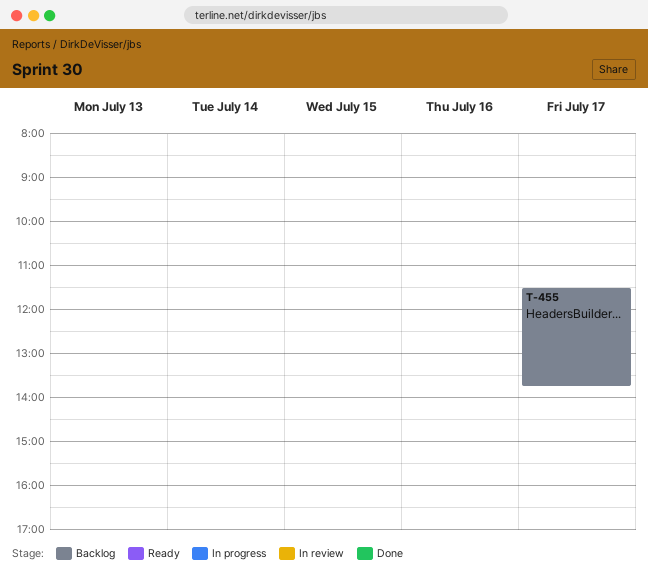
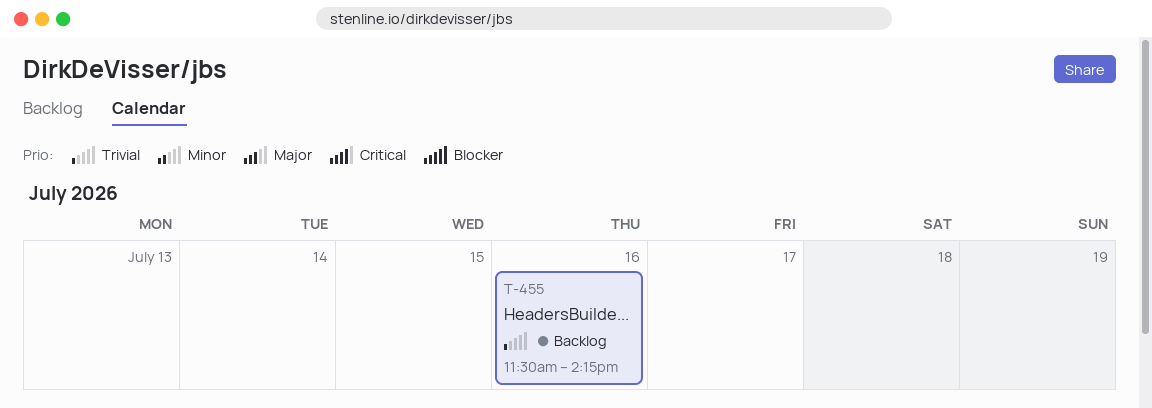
T-455, day: Jul 17 -> Jul 16
T-455, ends: 13:45 -> 14:15

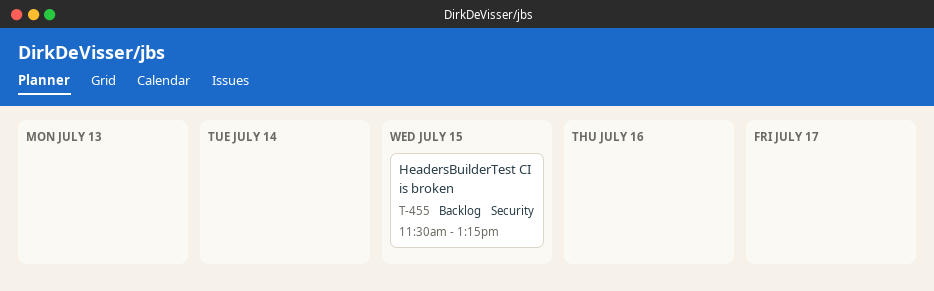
T-455, day: Jul 16 -> Jul 15
T-455, ends: 14:15 -> 13:15

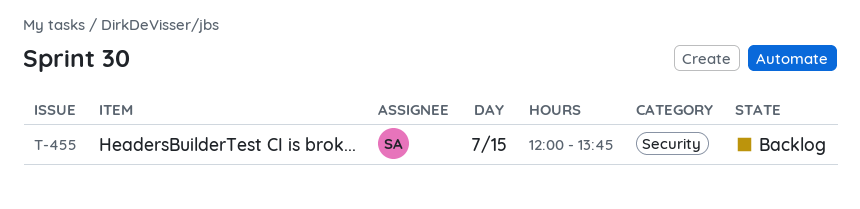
T-455, begins: 11:30 -> 12:00
T-455, ends: 13:15 -> 13:45

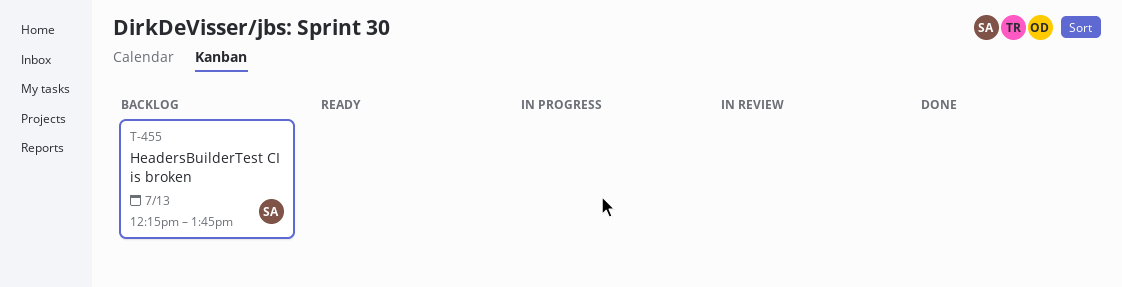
T-455, day: Jul 15 -> Jul 13
T-455, begins: 12:00 -> 12:15

